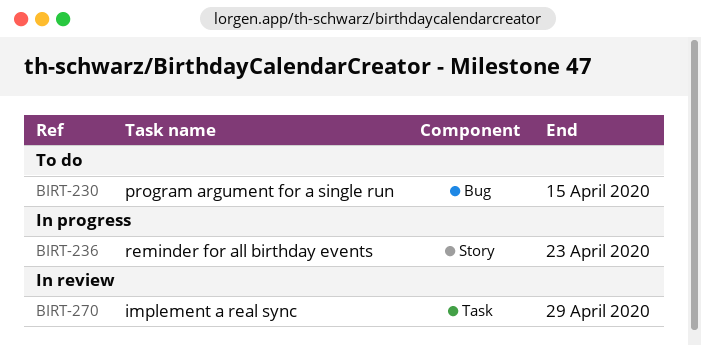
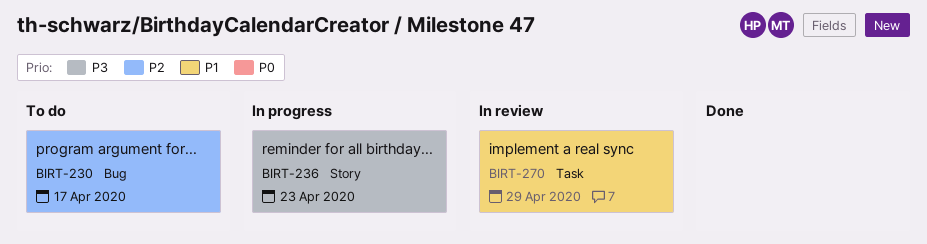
BIRT-230, due: Apr 15 -> Apr 17

